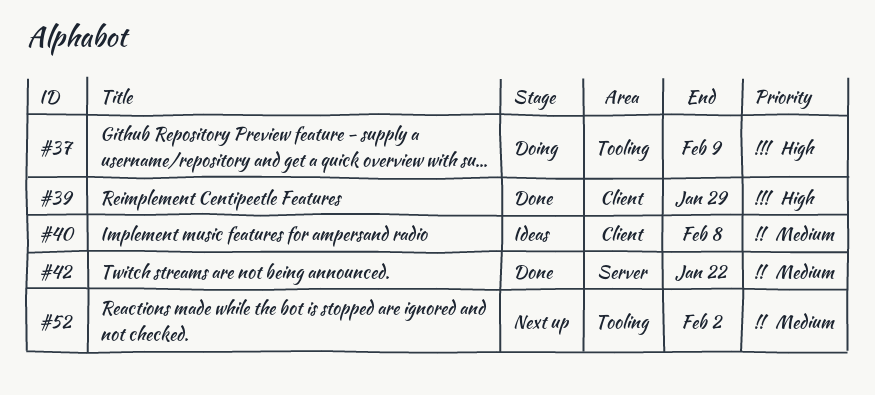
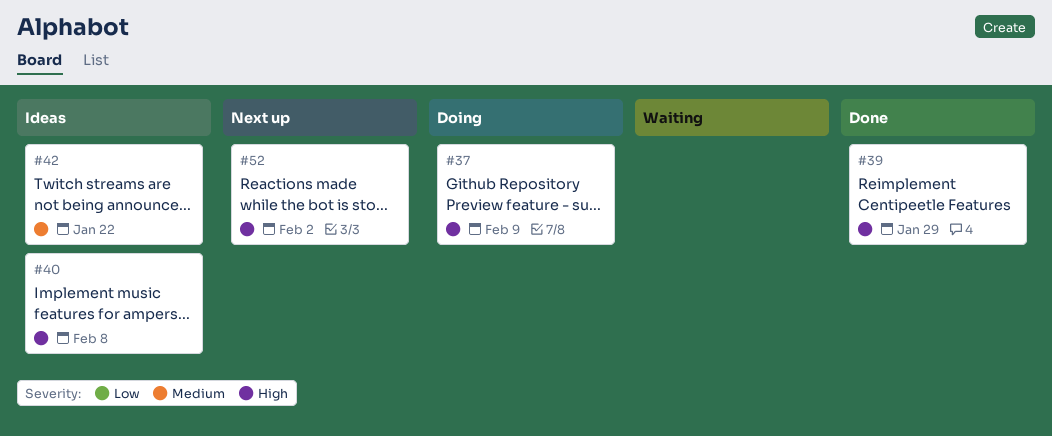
#40, priority: Medium -> High
#42, status: Done -> Ideas
#52, priority: Medium -> High

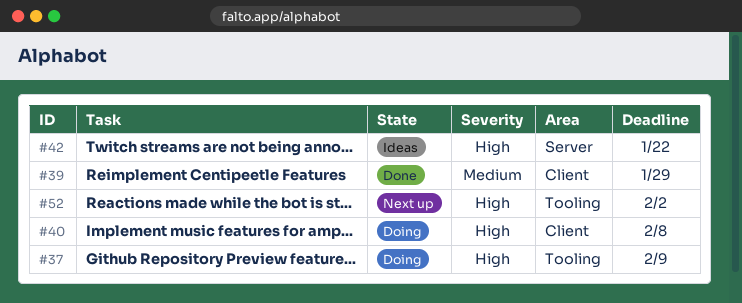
#39, priority: High -> Medium
#40, status: Ideas -> Doing
#42, priority: Medium -> High

